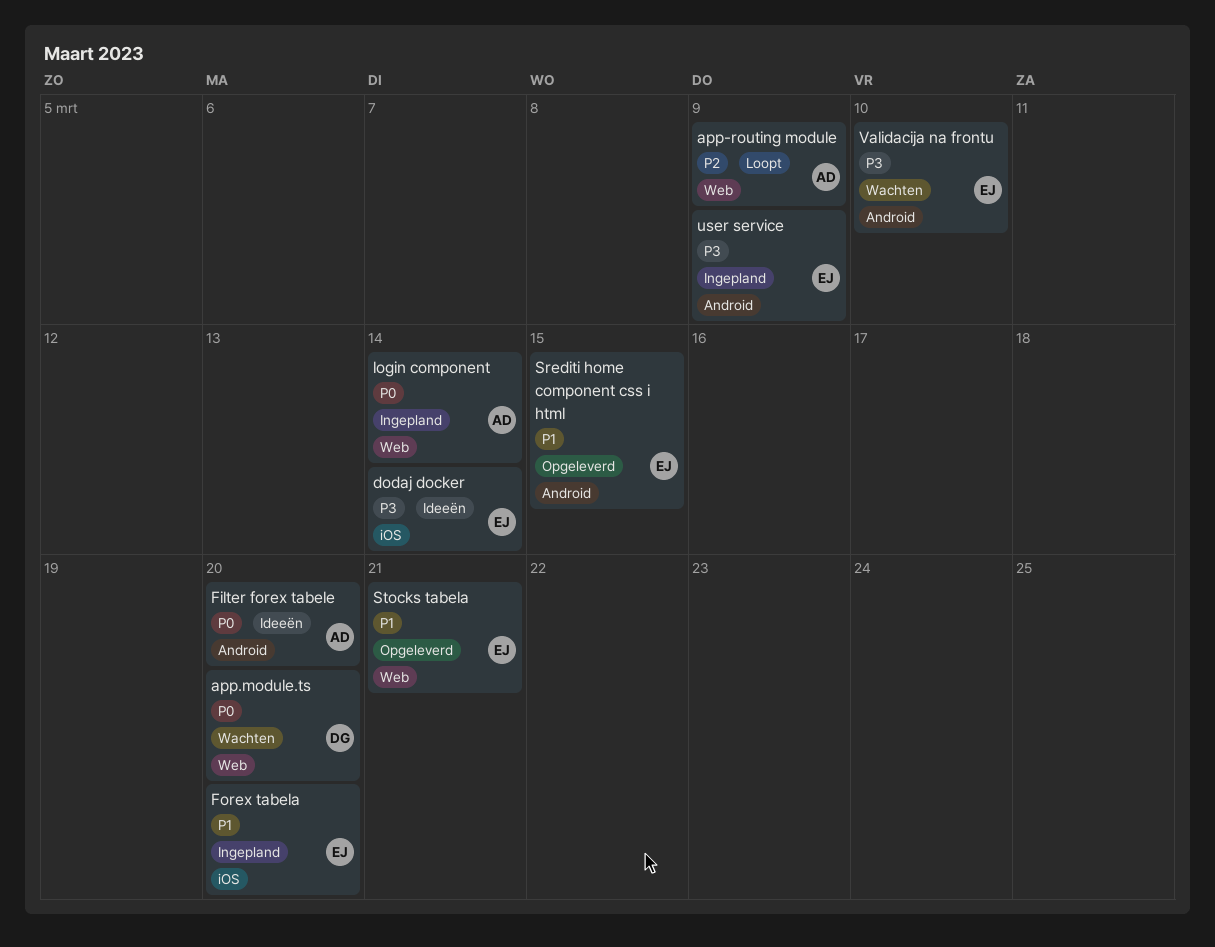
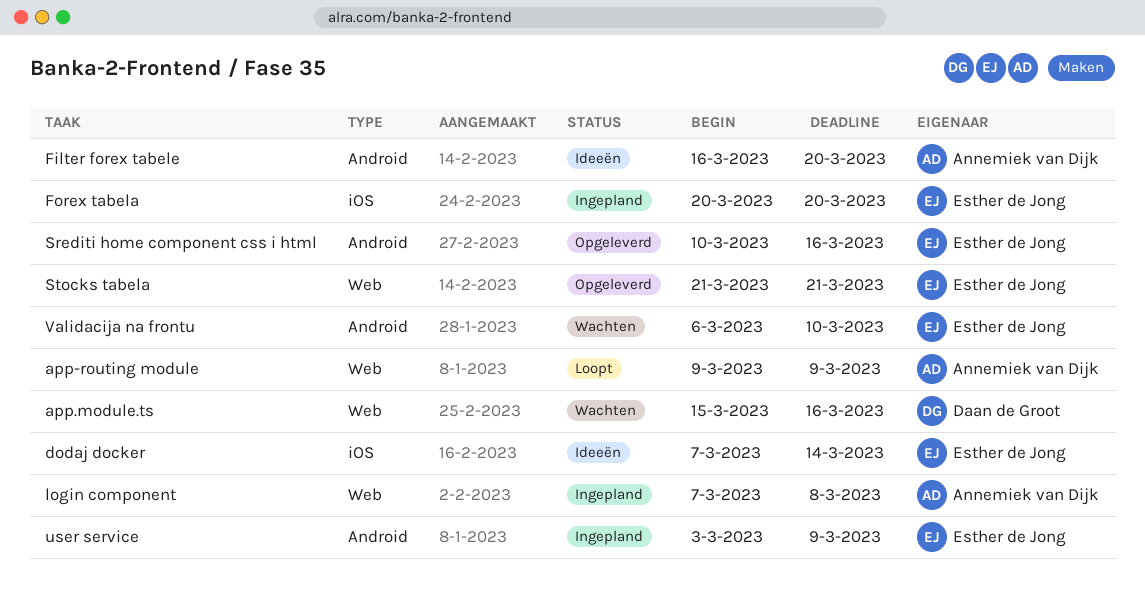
app.module.ts, due: Mar 20 -> Mar 16
login component, due: Mar 14 -> Mar 8
Srediti home component css i html, due: Mar 15 -> Mar 16

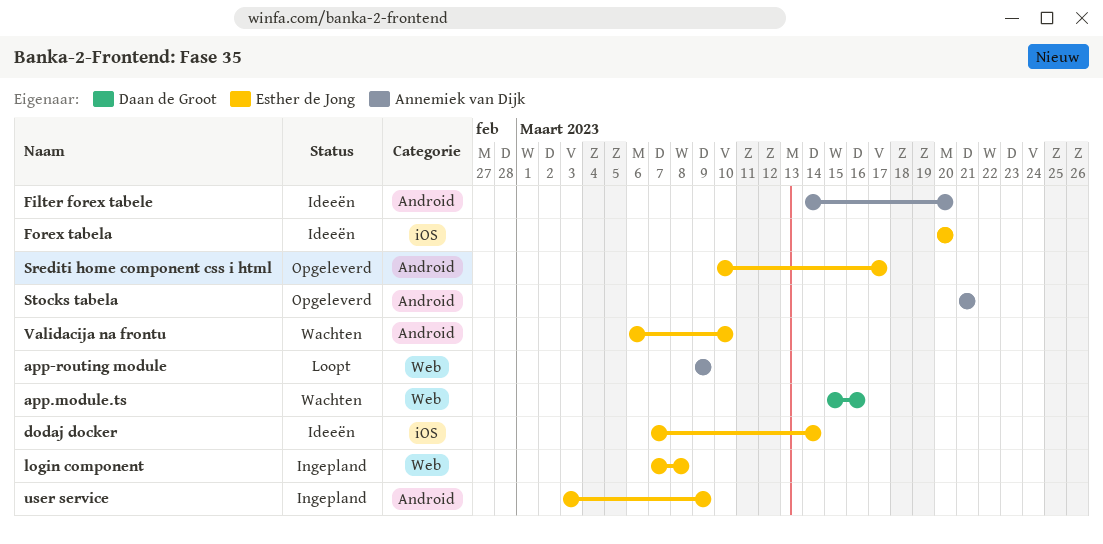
Filter forex tabele, start: Mar 16 -> Mar 14
Forex tabela, status: Ingepland -> Ideeën
login component, owner: Annemiek van Dijk -> Esther de Jong
Srediti home component css i html, due: Mar 16 -> Mar 17
Stocks tabela, owner: Esther de Jong -> Annemiek van Dijk
Stocks tabela, label: Web -> Android

